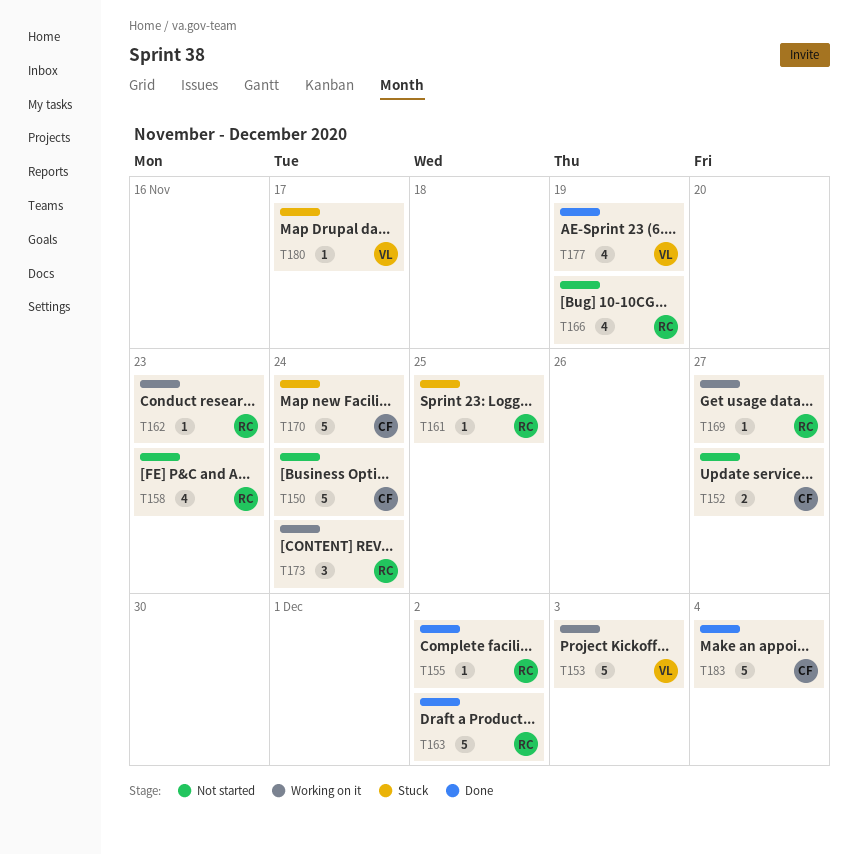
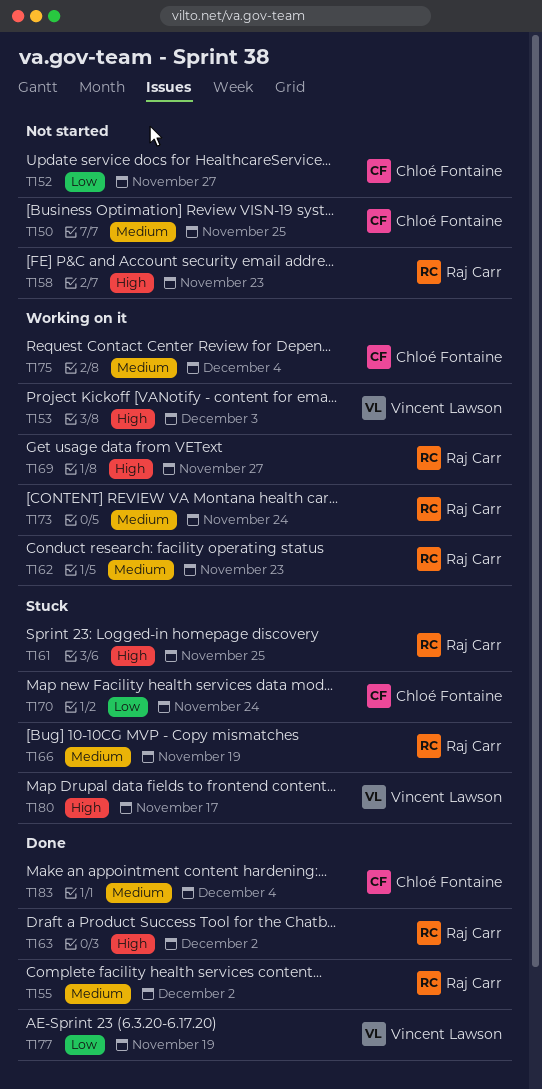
T150, due: Nov 24 -> Nov 25
T166, status: Not started -> Stuck
T175: none -> present

